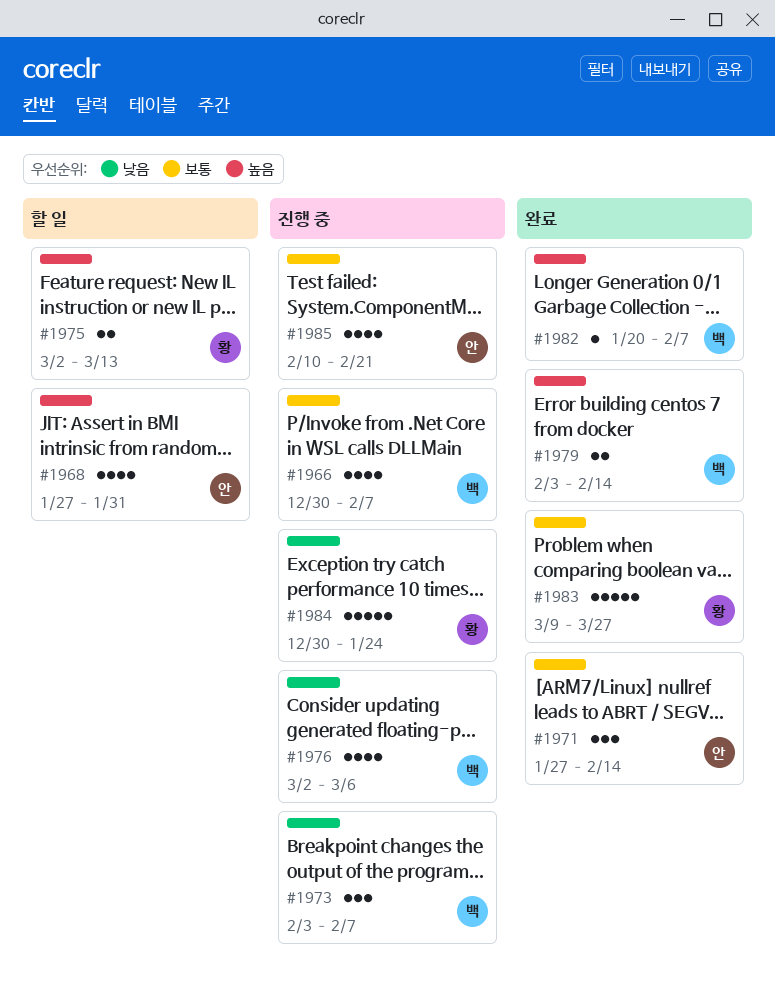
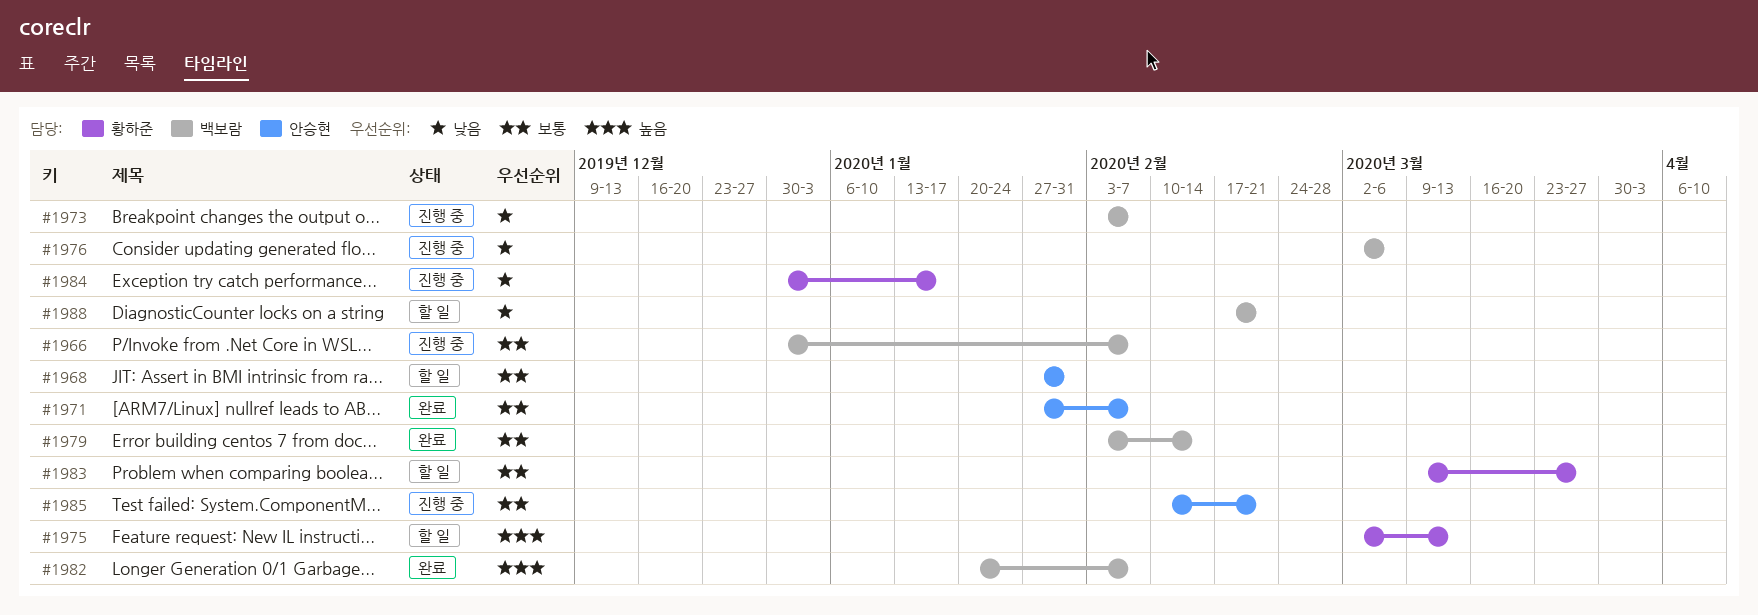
#1968, priority: 높음 -> 보통
#1971, due: Feb 14 -> Feb 7
#1979, priority: 높음 -> 보통
#1983, status: 완료 -> 할 일
#1984, due: Jan 24 -> Jan 17
#1988: none -> present

